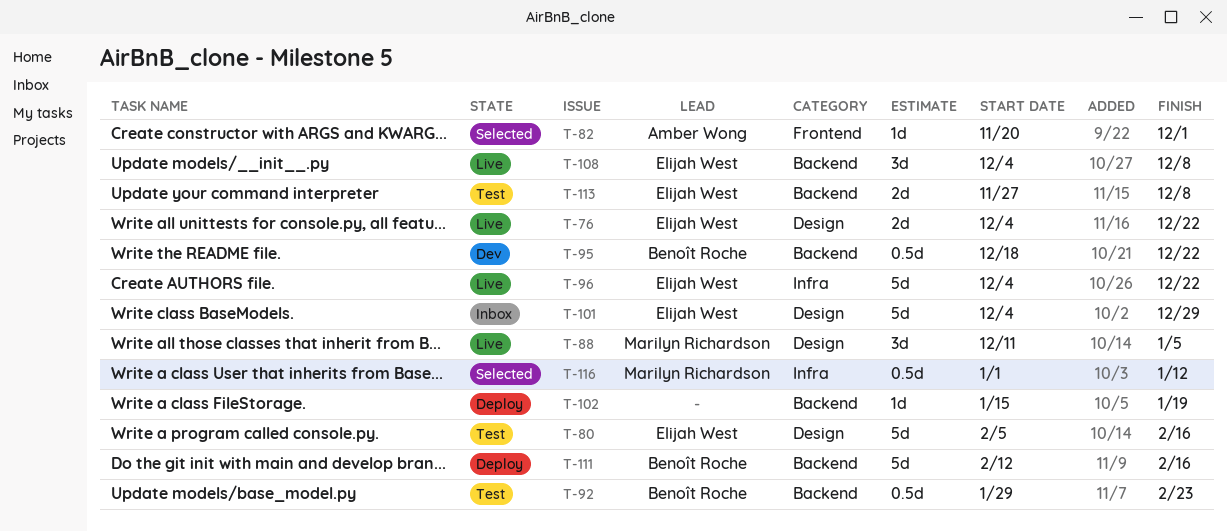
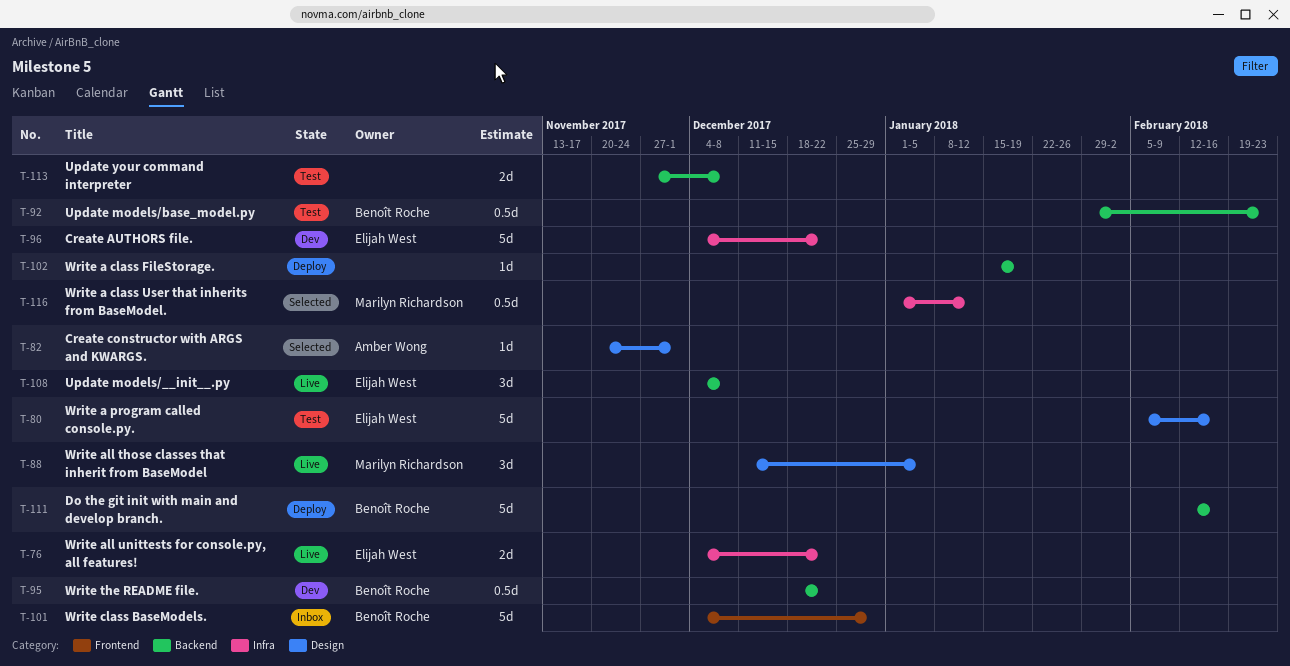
T-76, label: Design -> Infra
T-82, label: Frontend -> Design
T-96, status: Live -> Dev
T-101, owner: Elijah West -> Benoît Roche
T-101, label: Design -> Frontend
T-113, owner: Elijah West -> none

